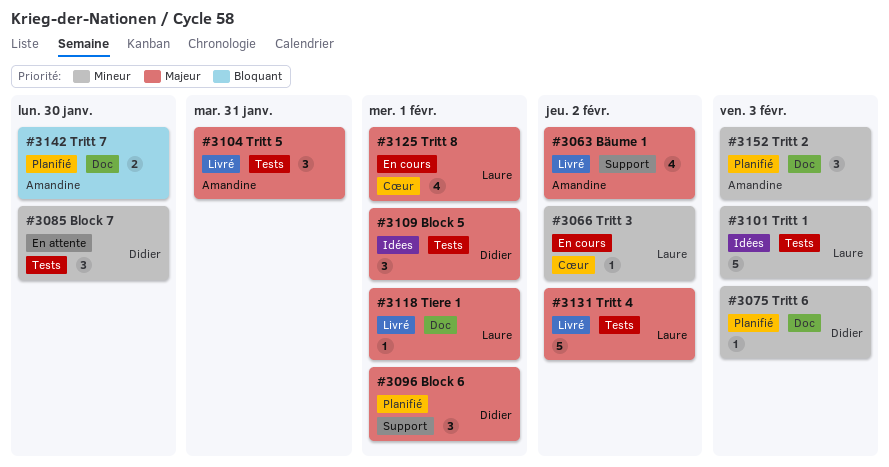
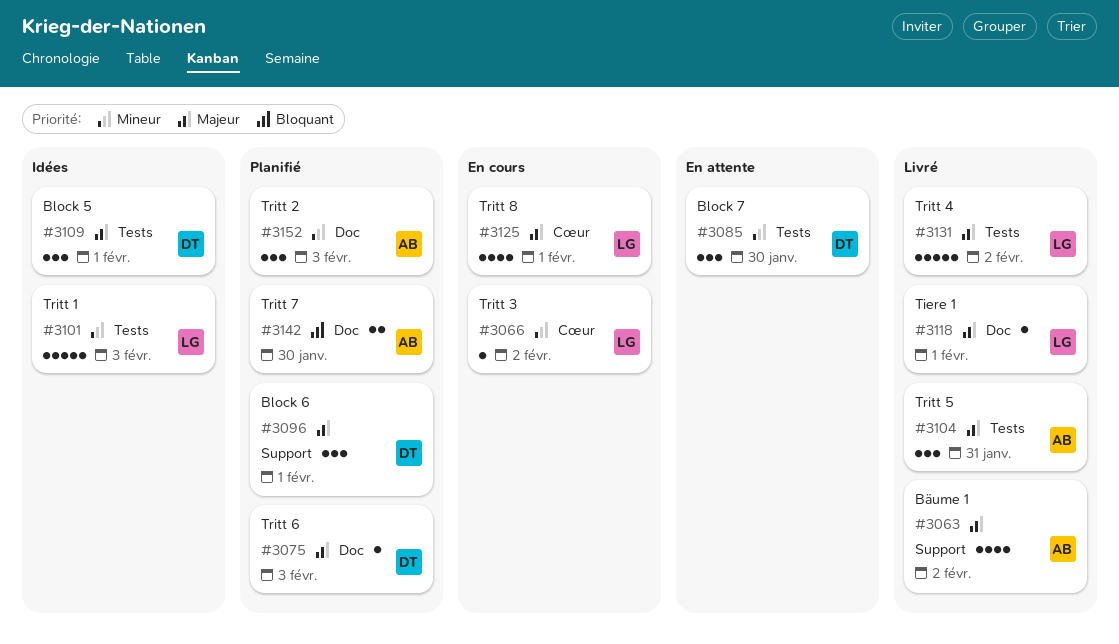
#3075, priority: Mineur -> Majeur

